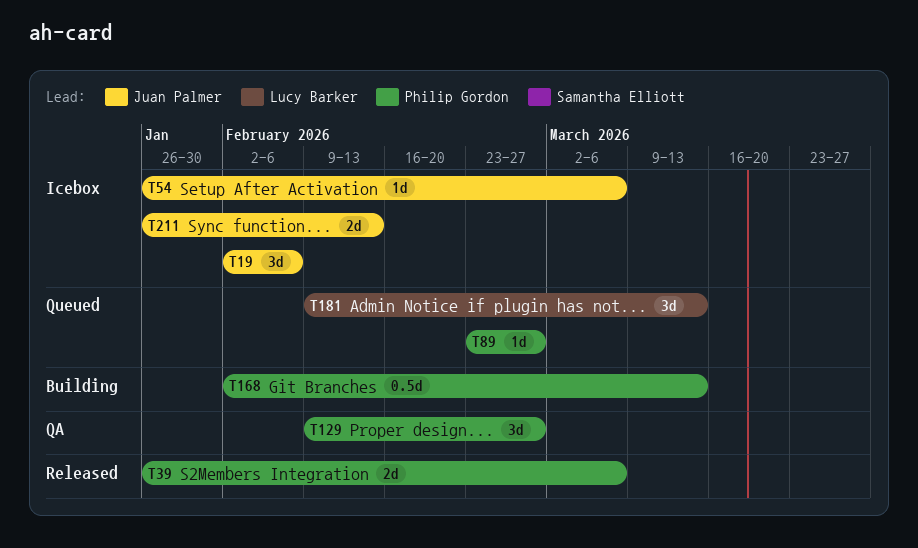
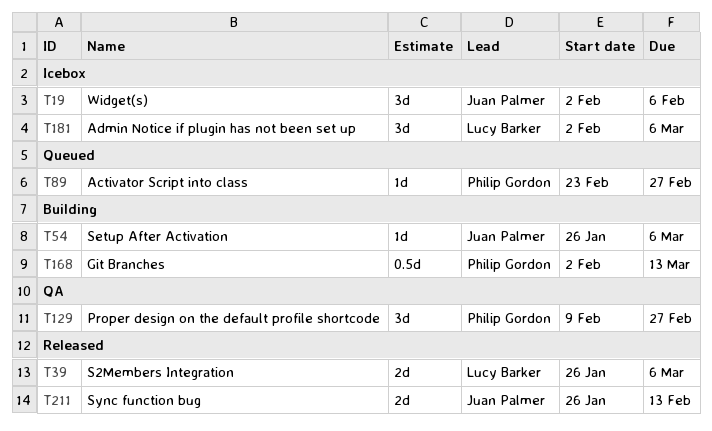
T39, owner: Philip Gordon -> Lucy Barker
T54, status: Icebox -> Building
T181, status: Queued -> Icebox
T181, start: Feb 9 -> Feb 2
T181, due: Mar 13 -> Mar 6
T211, status: Icebox -> Released

